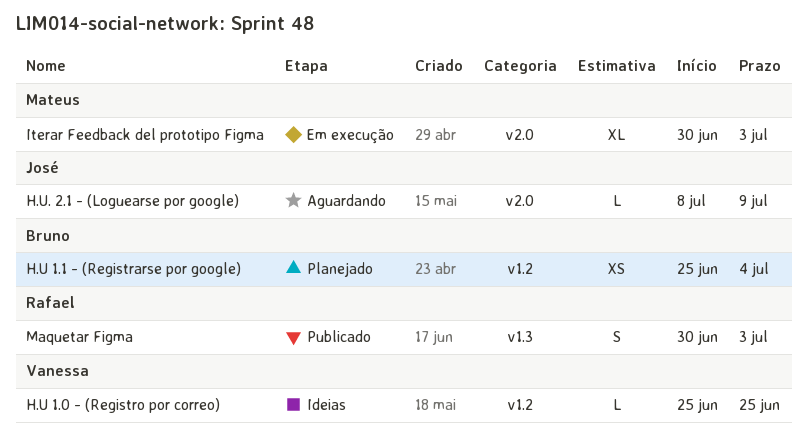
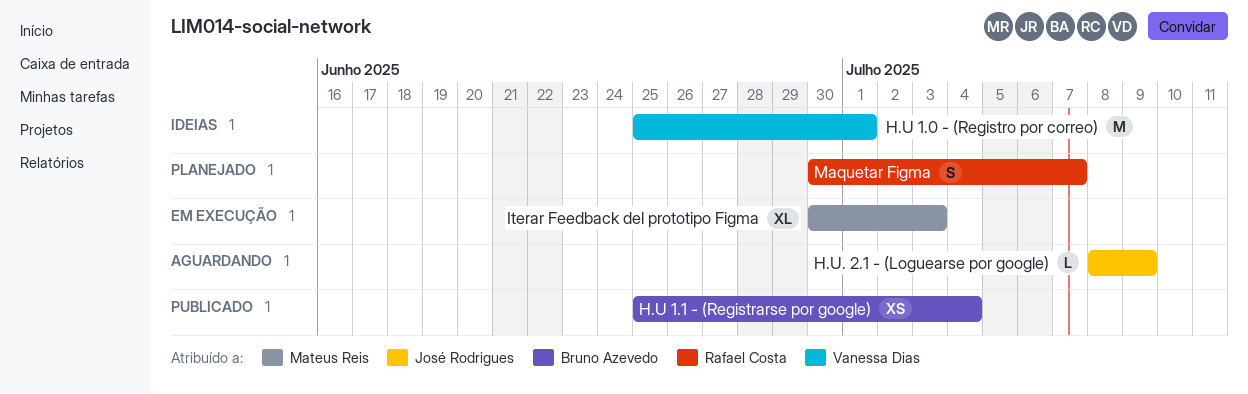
H.U 1.0 - (Registro por correo), estimate: L -> M
H.U 1.0 - (Registro por correo), due: Jun 25 -> Jul 1
H.U 1.1 - (Registrarse por google), status: Planejado -> Publicado
Maquetar Figma, status: Publicado -> Planejado
Maquetar Figma, due: Jul 3 -> Jul 7

